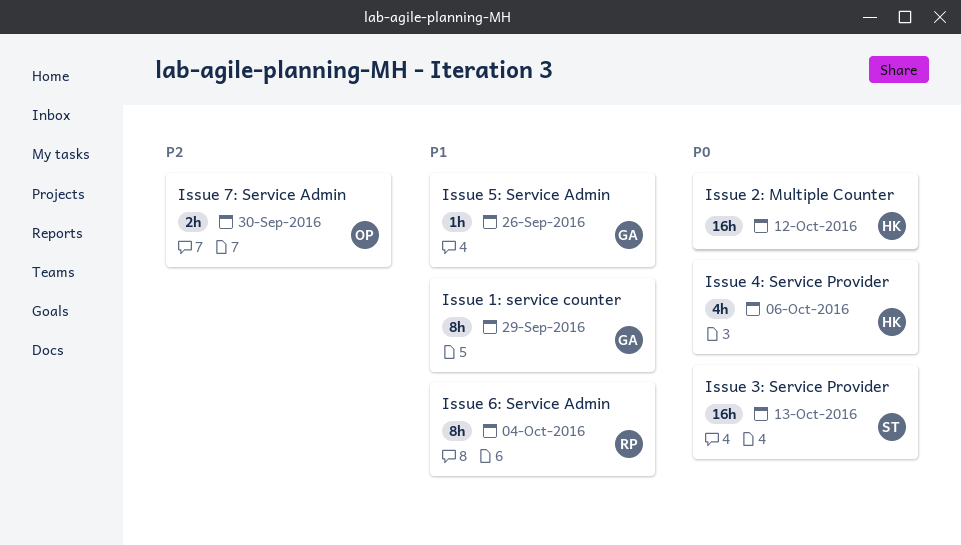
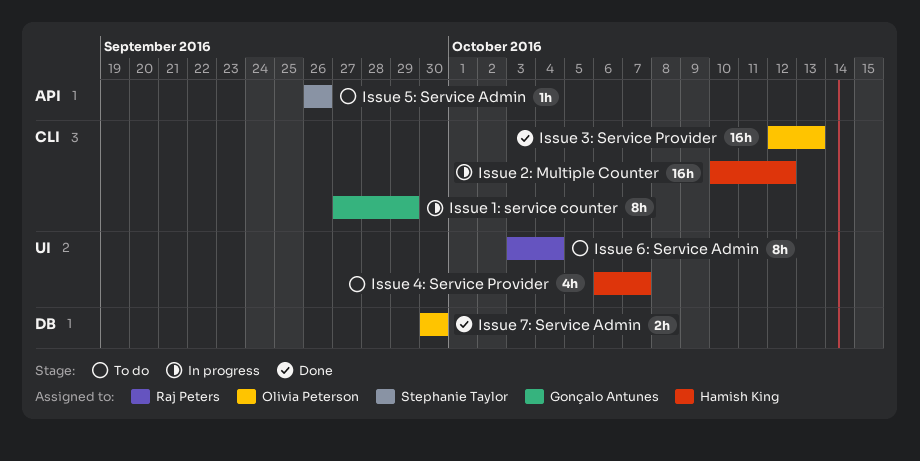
Issue 3: Service Provider, owner: Stephanie Taylor -> Olivia Peterson
Issue 4: Service Provider, due: Oct 6 -> Oct 7
Issue 5: Service Admin, owner: Gonçalo Antunes -> Stephanie Taylor

